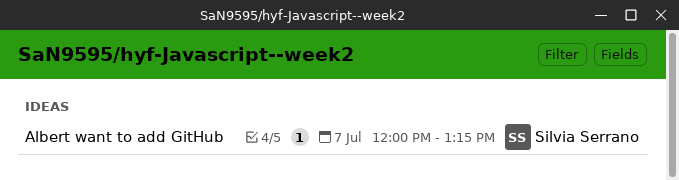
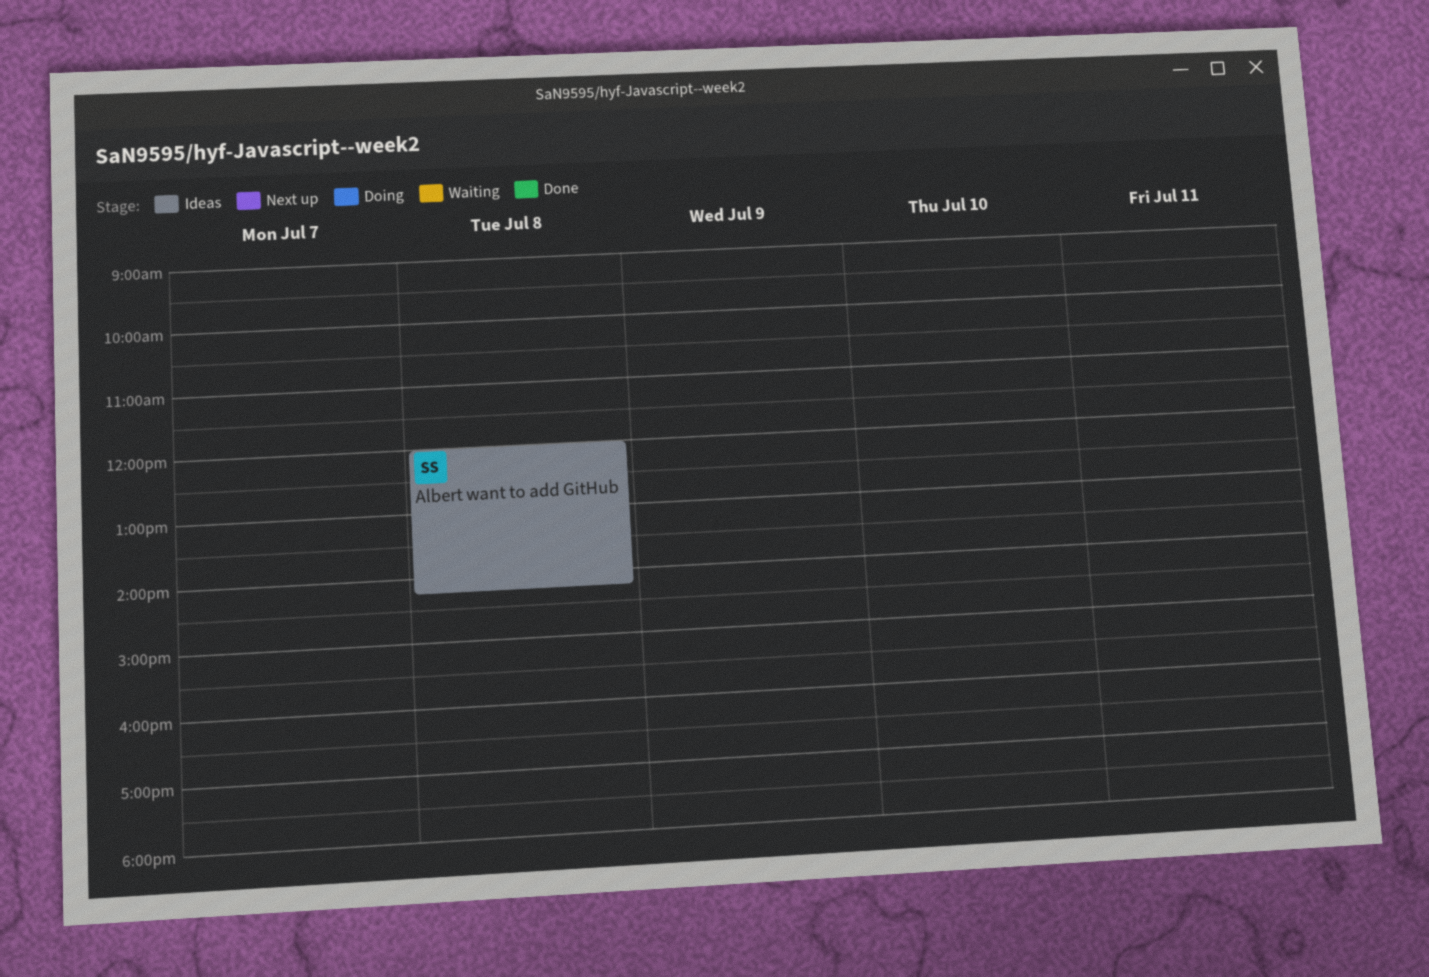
Albert want to add GitHub, day: Jul 7 -> Jul 8
Albert want to add GitHub, ends: 13:15 -> 14:15

